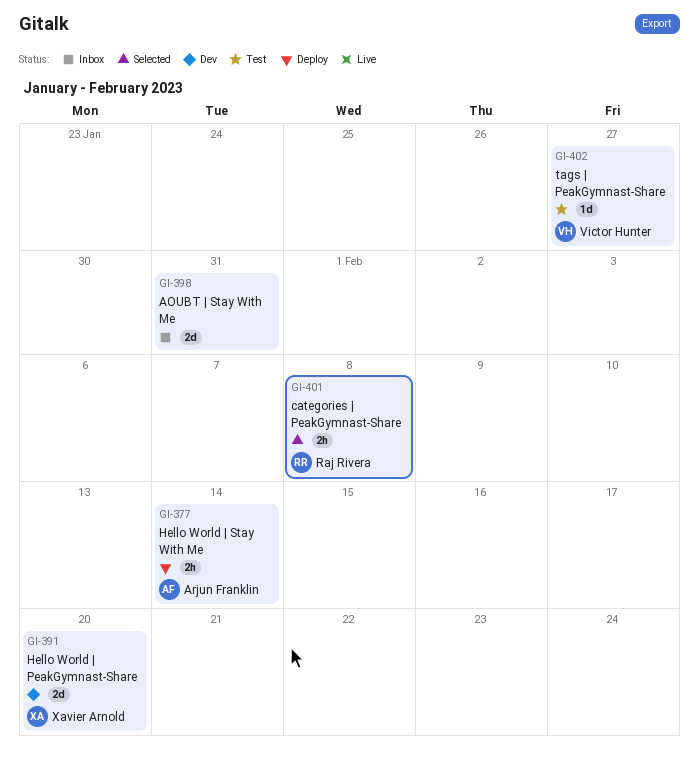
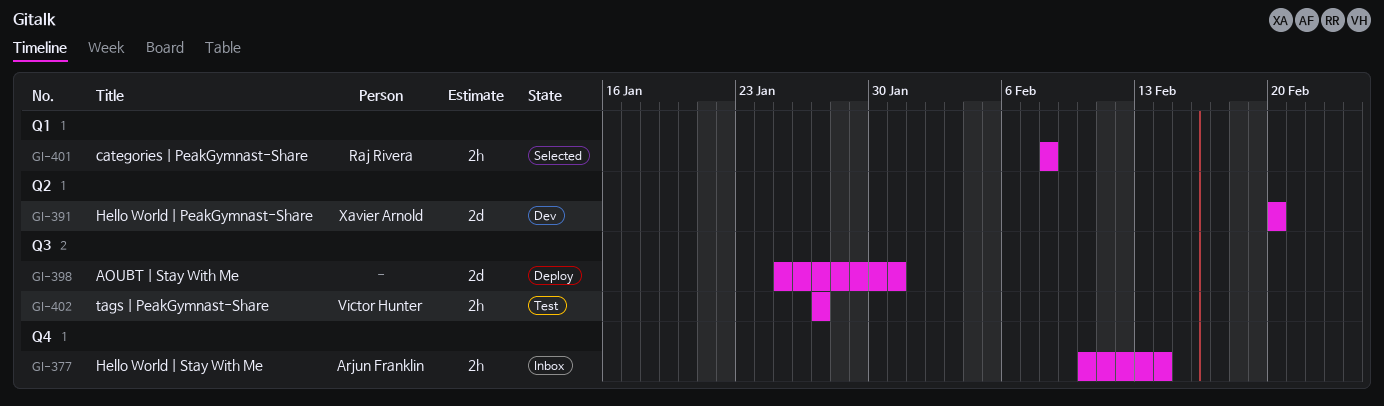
GI-377, status: Deploy -> Inbox
GI-398, status: Inbox -> Deploy
GI-402, estimate: 1d -> 2h

